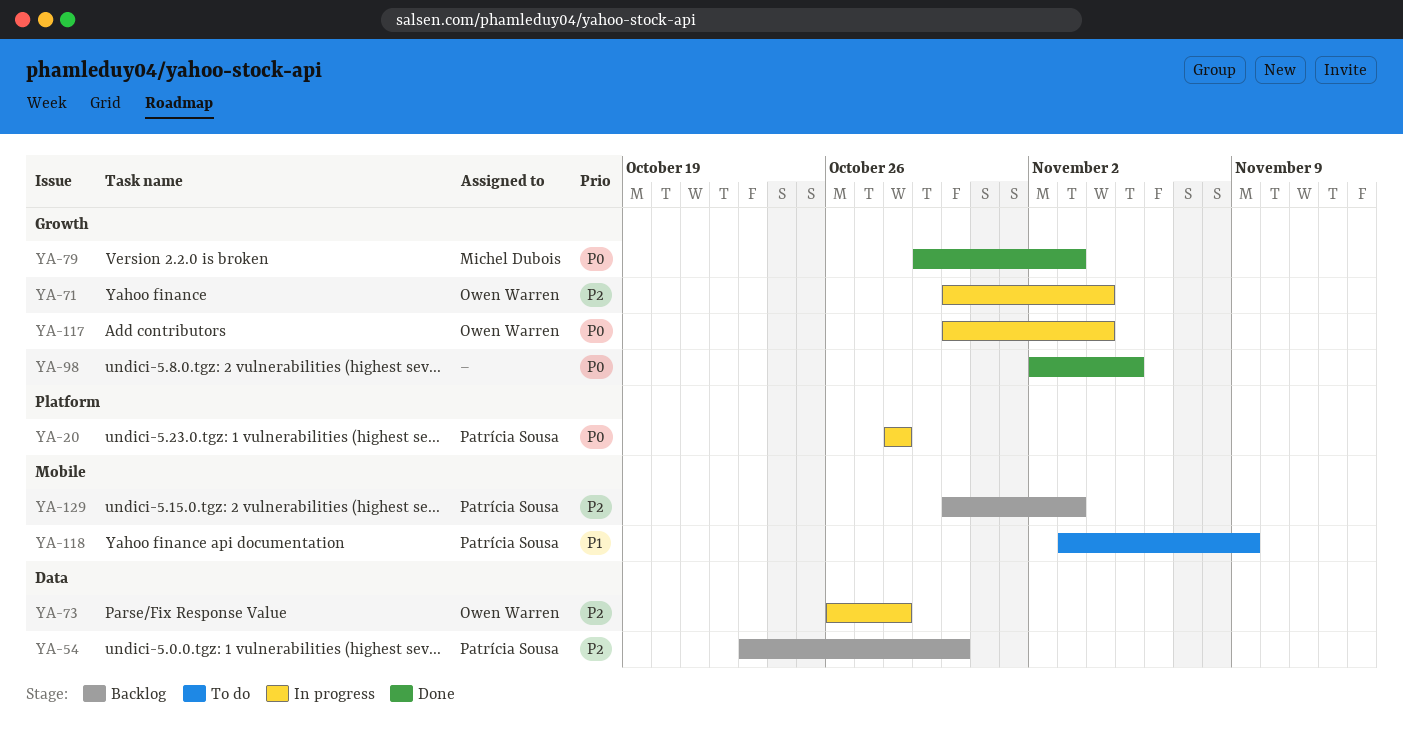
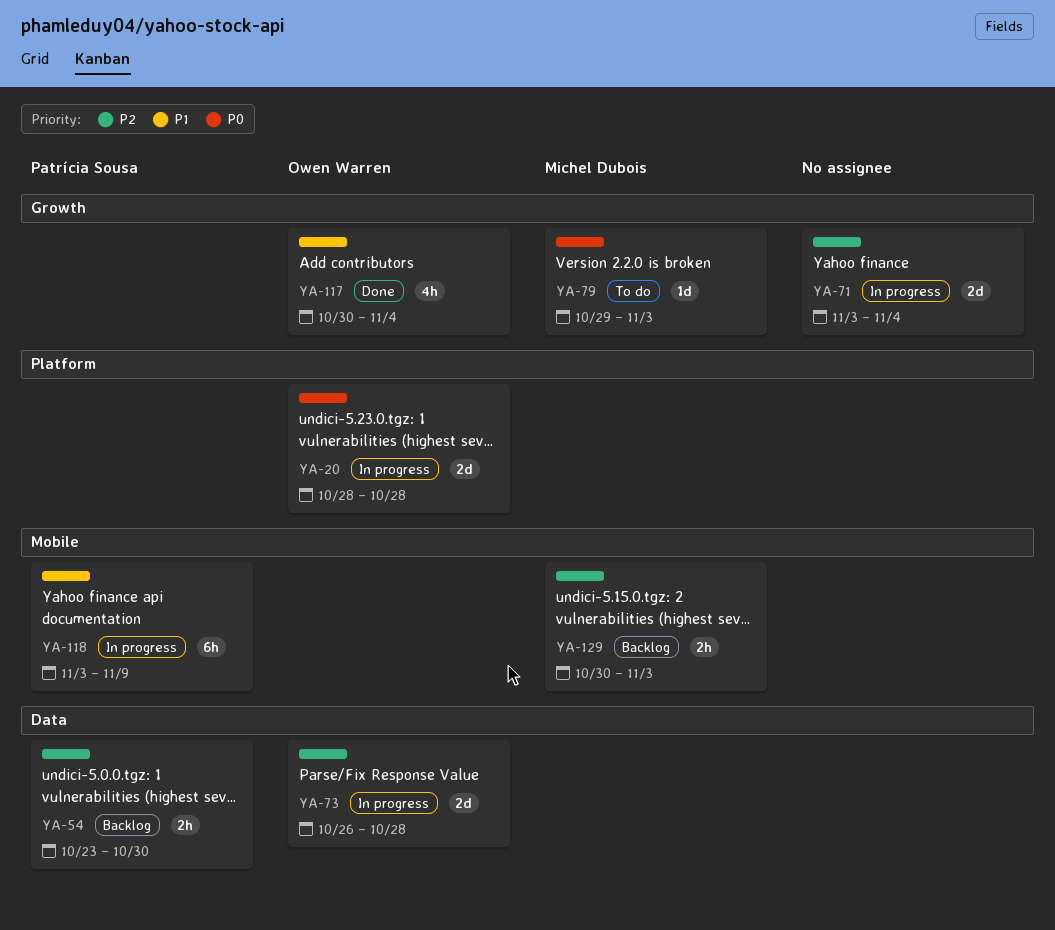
YA-20, owner: Patrícia Sousa -> Owen Warren
YA-71, owner: Owen Warren -> none
YA-71, start: Oct 30 -> Nov 3
YA-79, status: Done -> To do
YA-98: present -> none
YA-117, status: In progress -> Done
YA-117, priority: P0 -> P1
YA-118, status: To do -> In progress
YA-129, owner: Patrícia Sousa -> Michel Dubois

